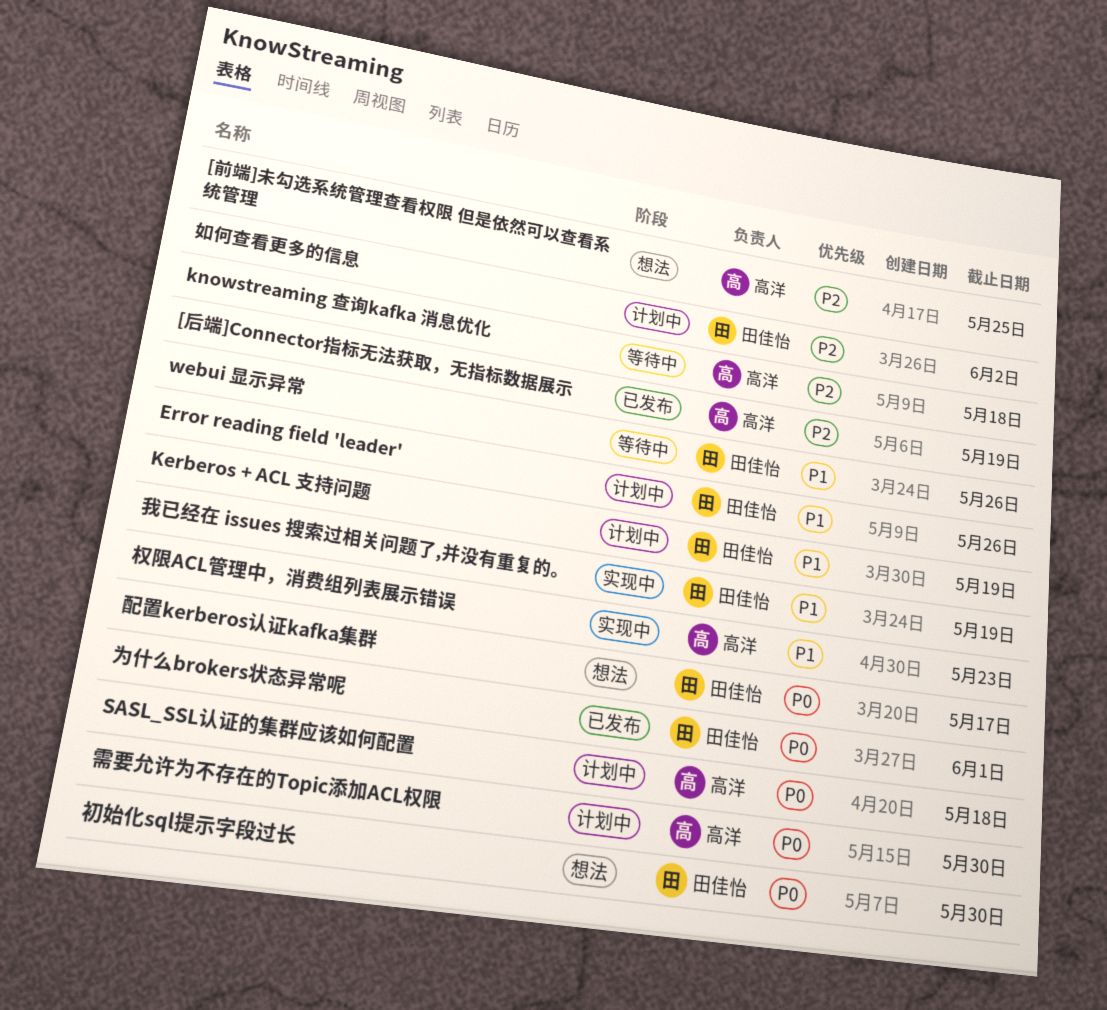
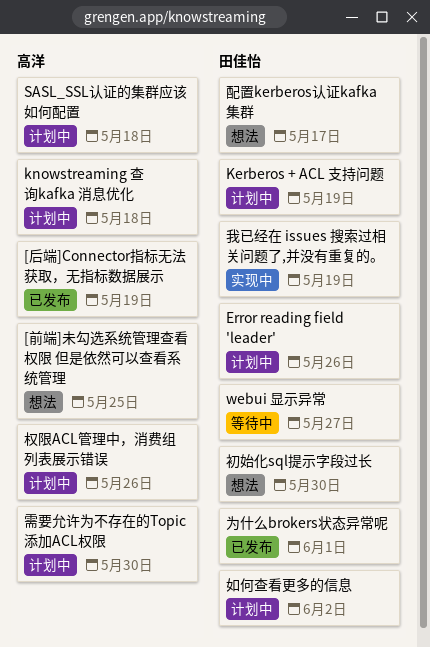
knowstreaming 查询kafka 消息优化, status: 等待中 -> 计划中
webui 显示异常, due: May 26 -> May 27
权限ACL管理中，消费组列表展示错误, status: 实现中 -> 计划中
权限ACL管理中，消费组列表展示错误, due: May 23 -> May 26

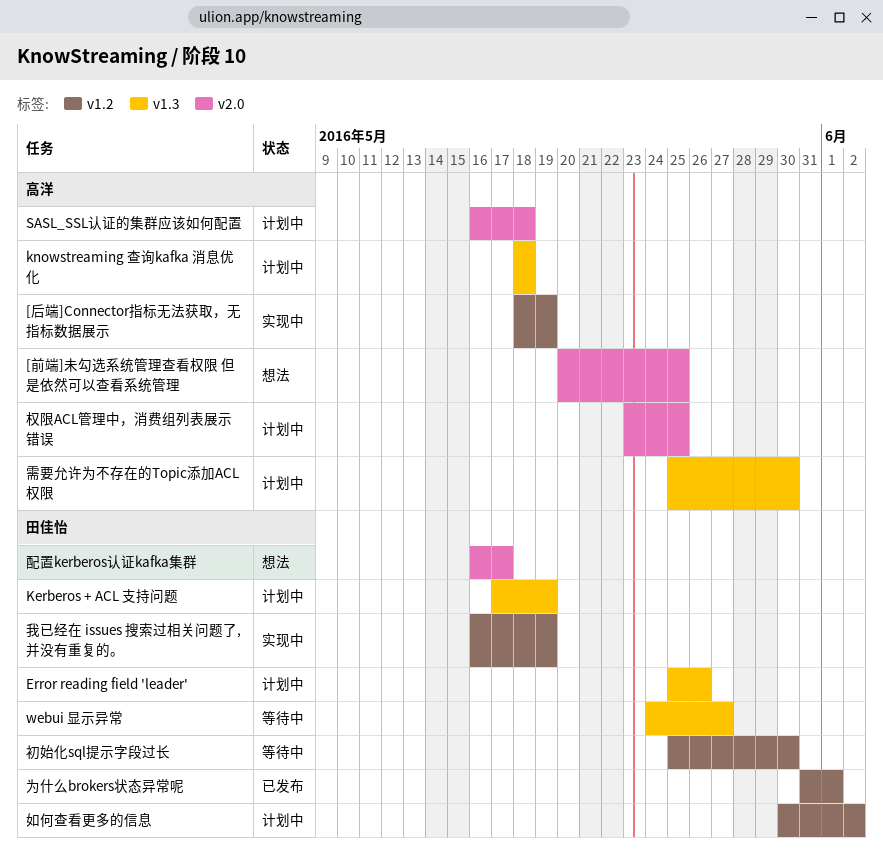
[后端]Connector指标无法获取，无指标数据展示, status: 已发布 -> 实现中
初始化sql提示字段过长, status: 想法 -> 等待中
权限ACL管理中，消费组列表展示错误, due: May 26 -> May 25

